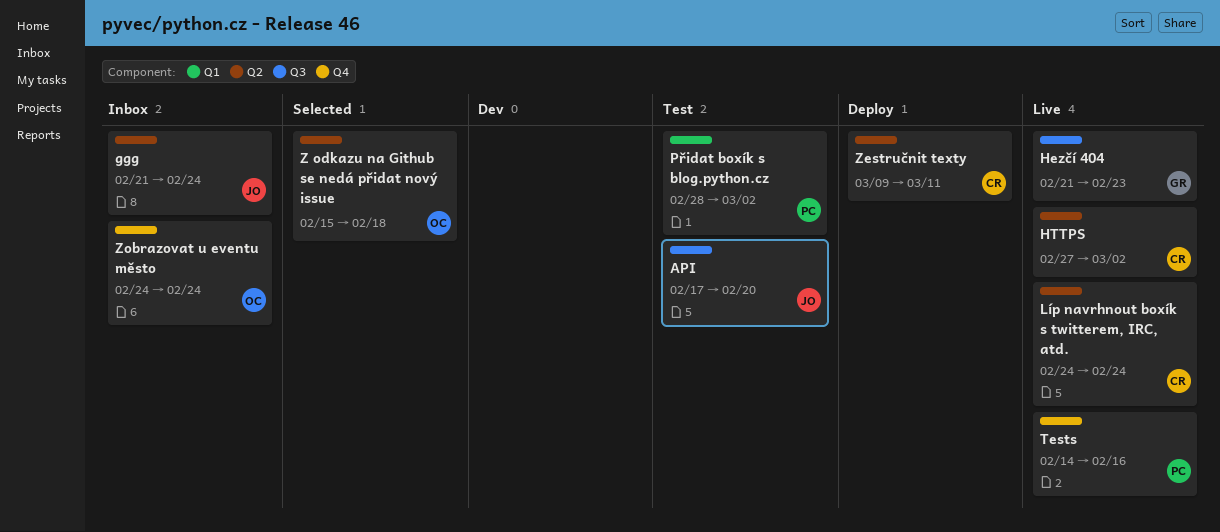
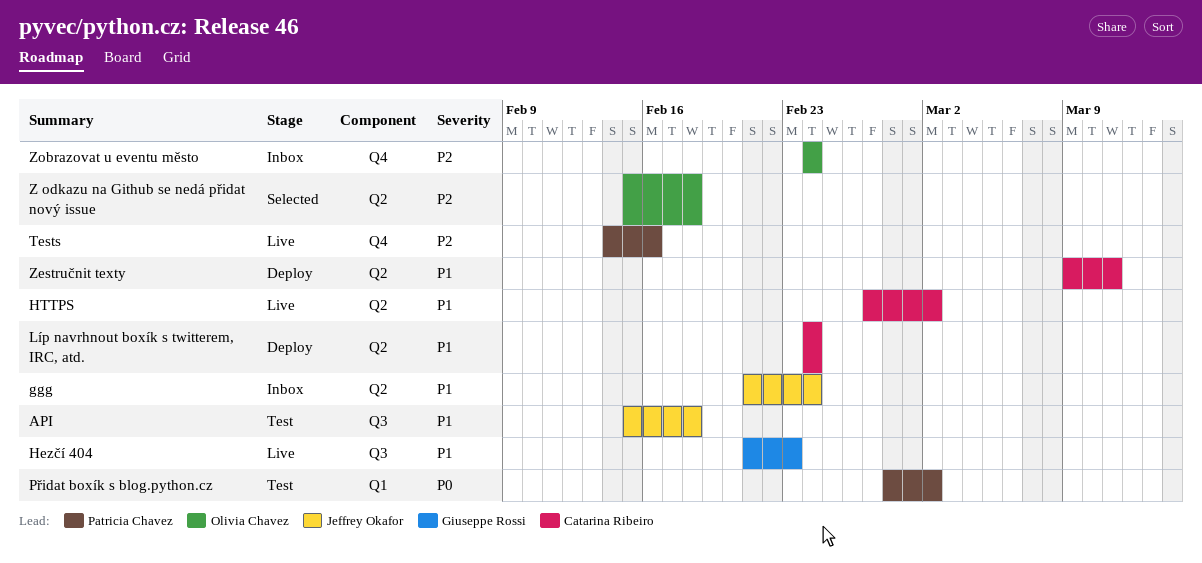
API, start: Feb 17 -> Feb 15
API, due: Feb 20 -> Feb 18
Líp navrhnout boxík s twitterem, IRC, atd., status: Live -> Deploy

